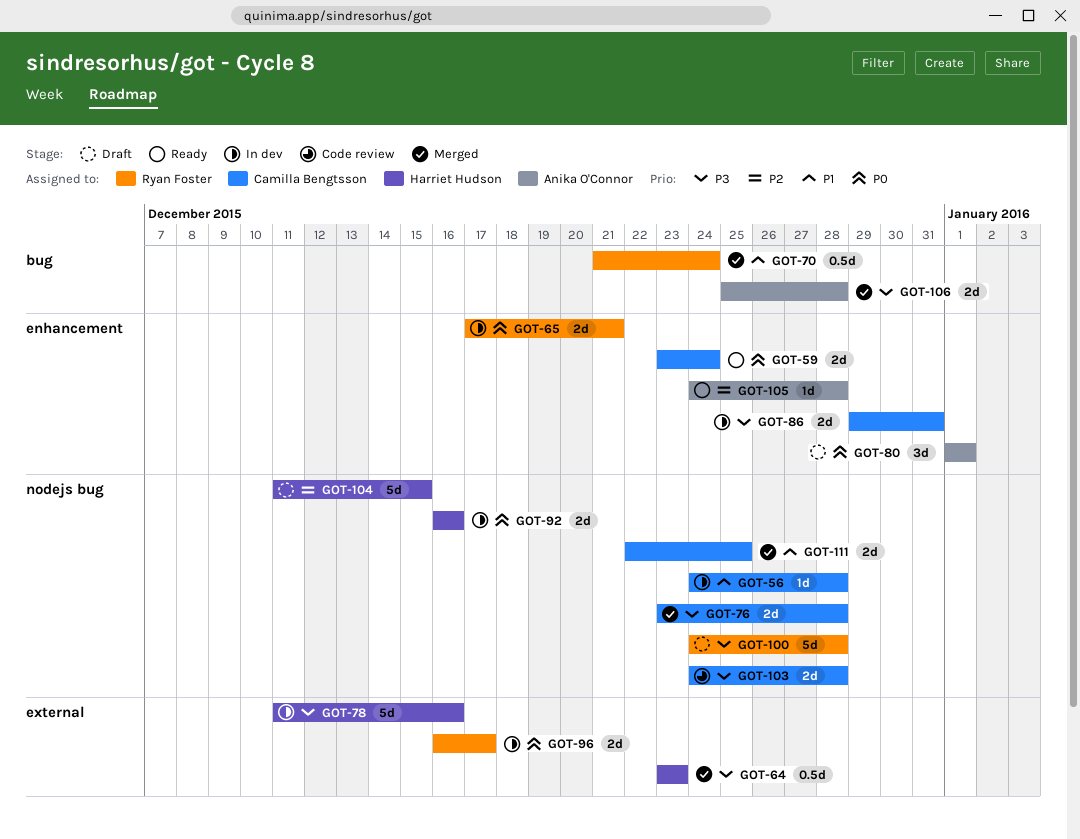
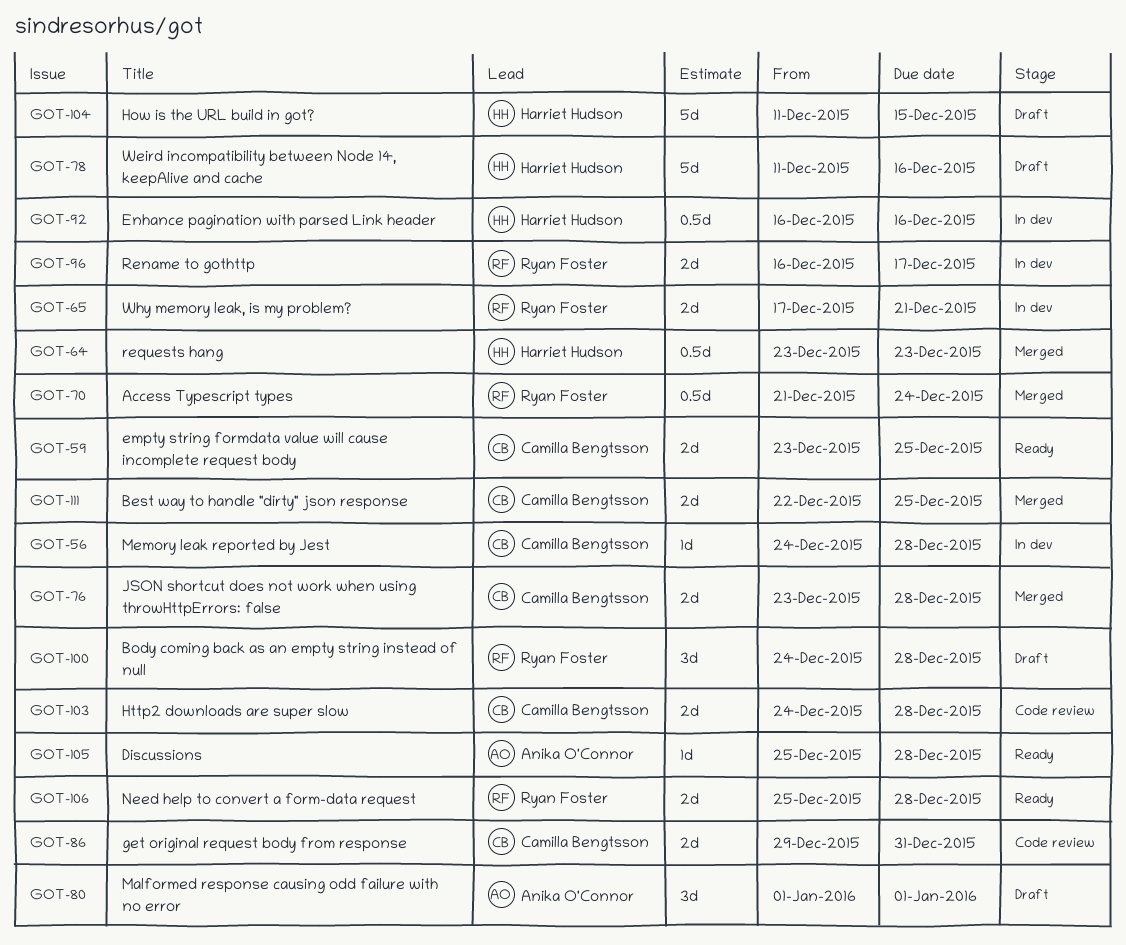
GOT-59, due: Dec 24 -> Dec 25
GOT-78, status: In dev -> Draft
GOT-86, status: In dev -> Code review
GOT-92, estimate: 2d -> 0.5d
GOT-100, estimate: 5d -> 3d
GOT-105, start: Dec 24 -> Dec 25
GOT-106, status: Merged -> Ready
GOT-106, owner: Anika O'Connor -> Ryan Foster

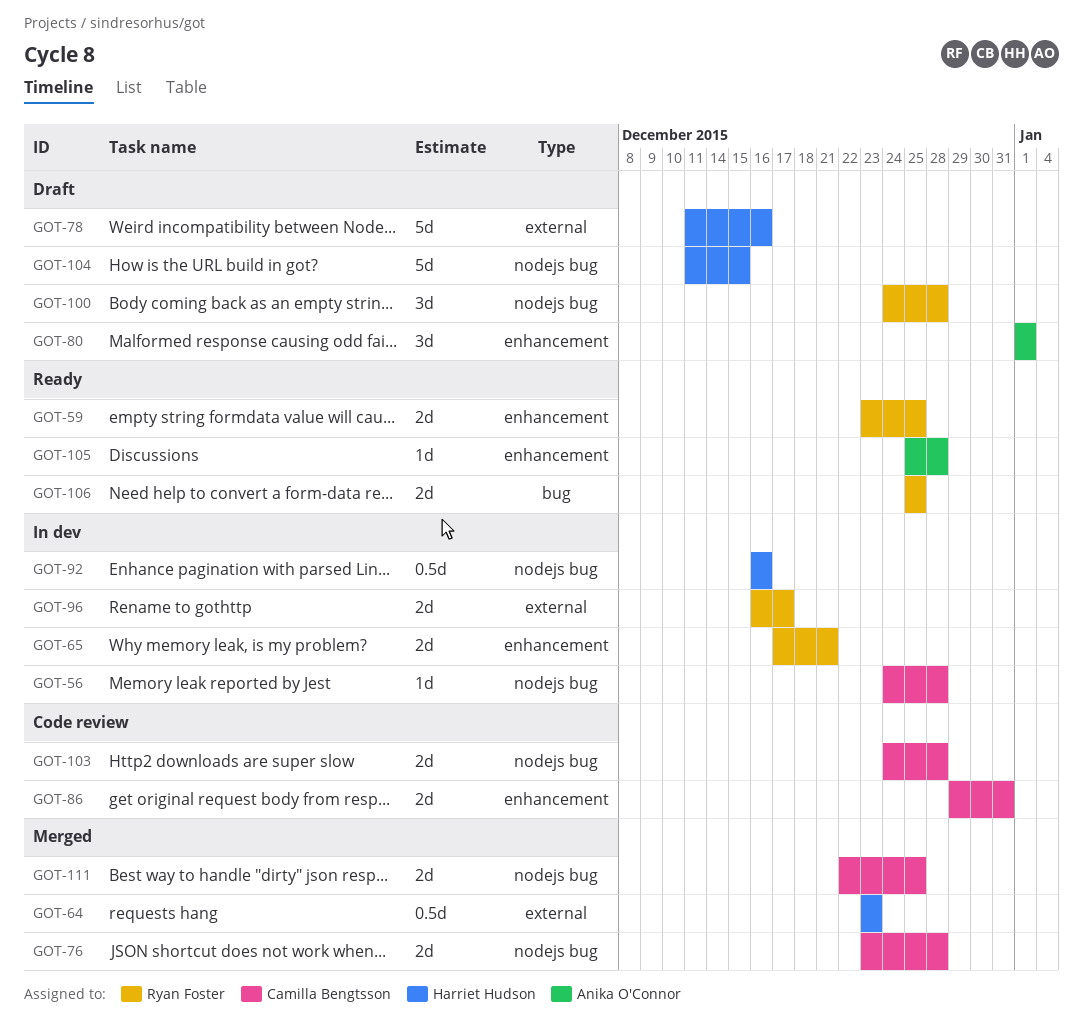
GOT-59, owner: Camilla Bengtsson -> Ryan Foster
GOT-70: present -> none
GOT-106, due: Dec 28 -> Dec 25

